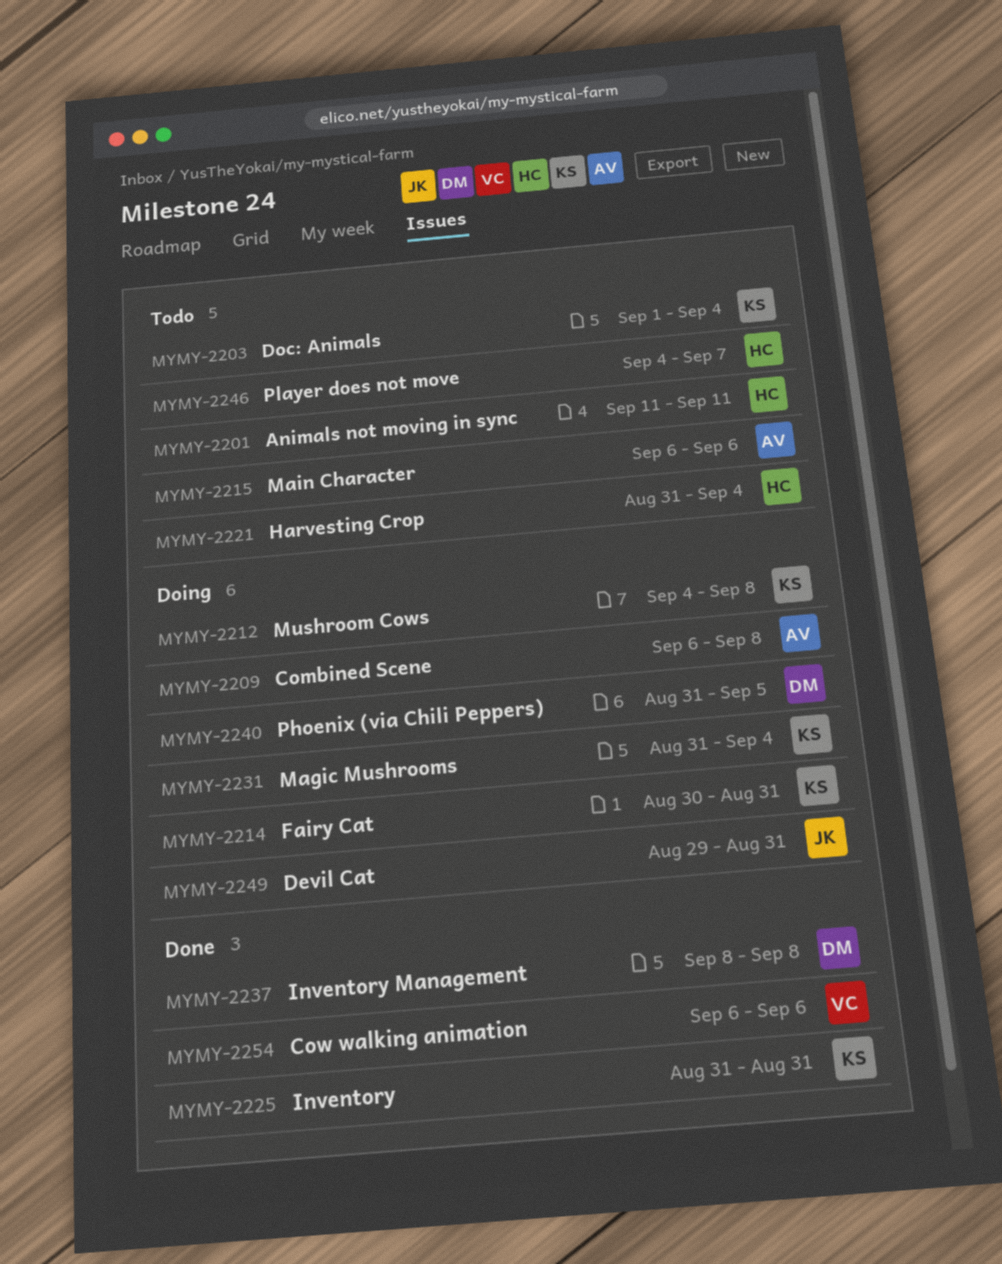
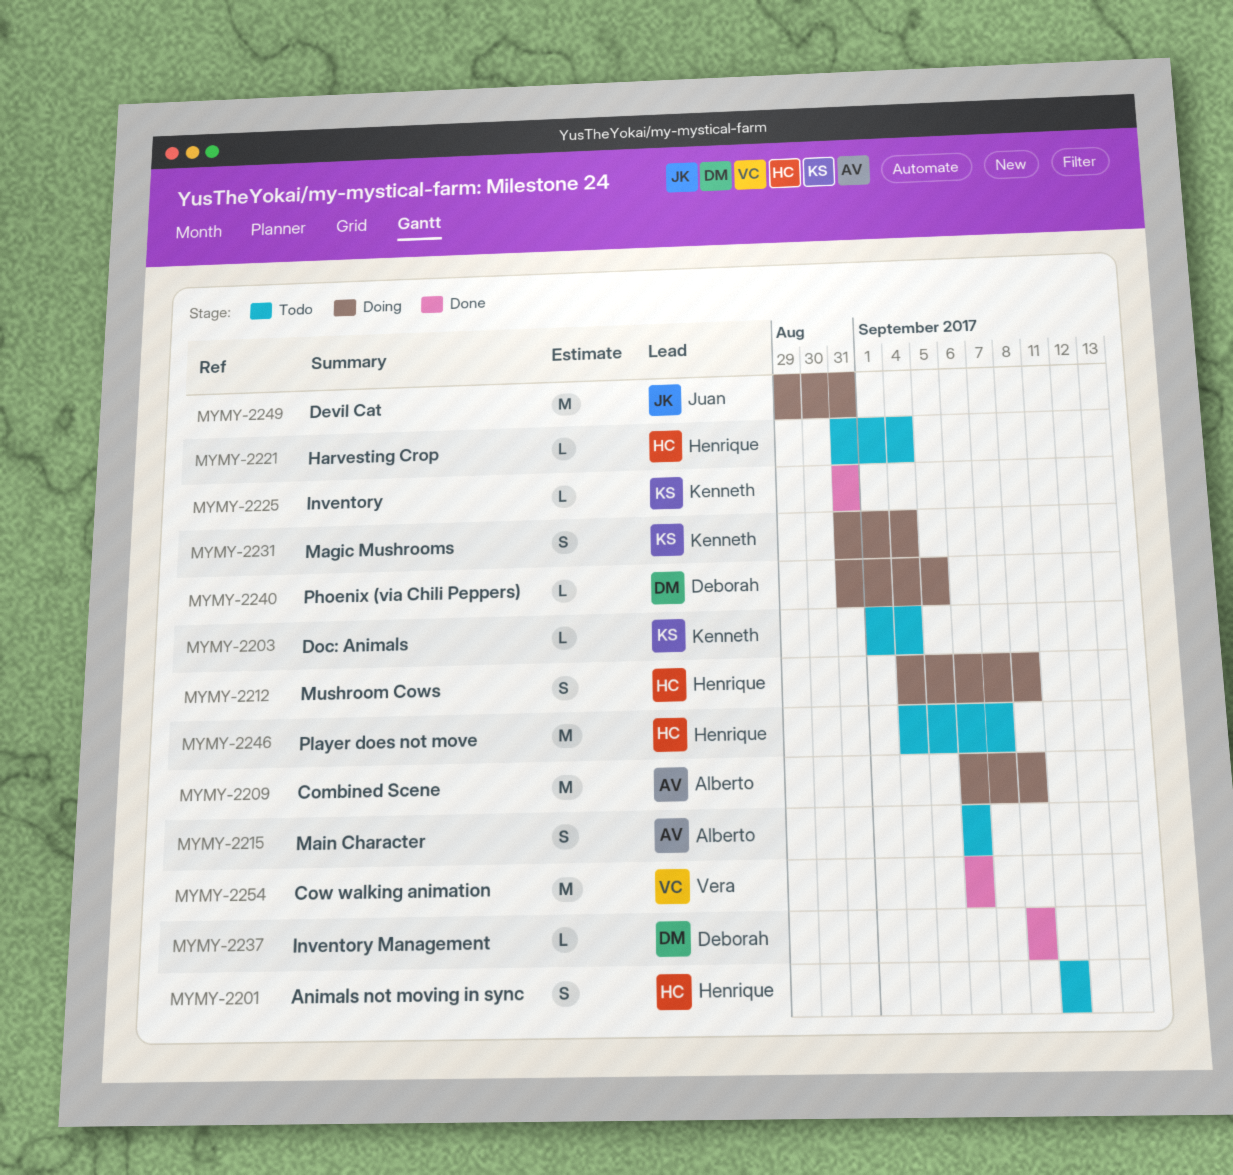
MYMY-2212, owner: Kenneth -> Henrique
MYMY-2214: present -> none

